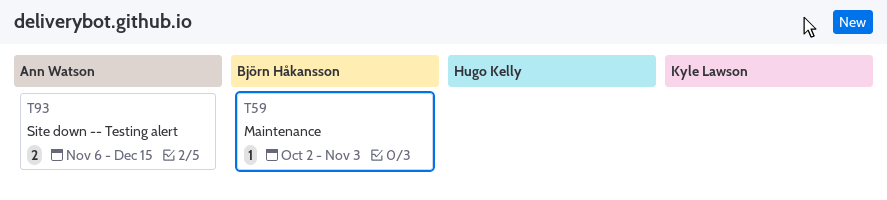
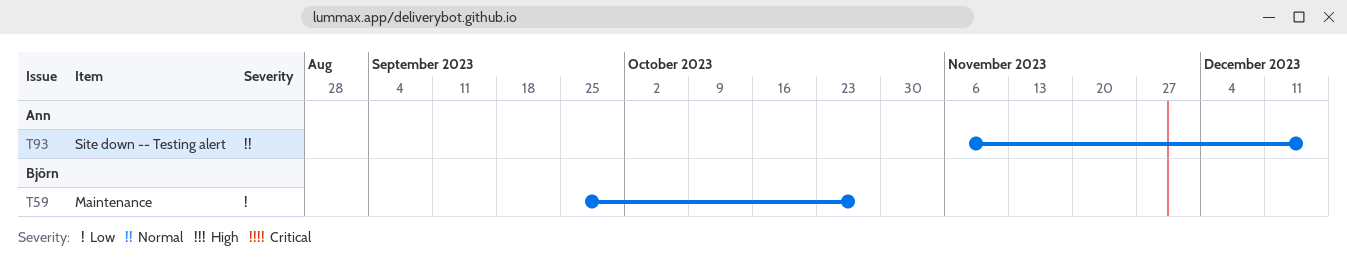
T59, start: Oct 2 -> Sep 25
T59, due: Nov 3 -> Oct 27

